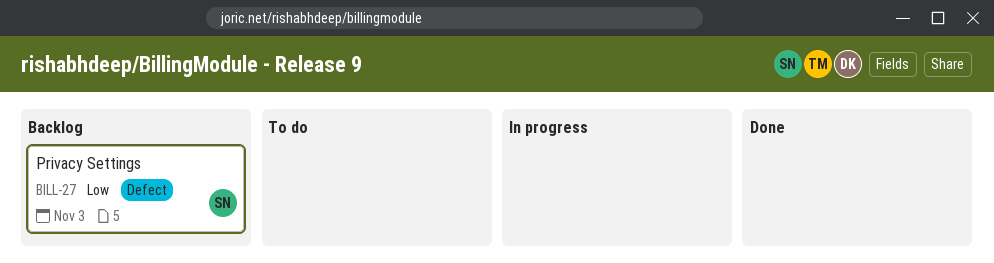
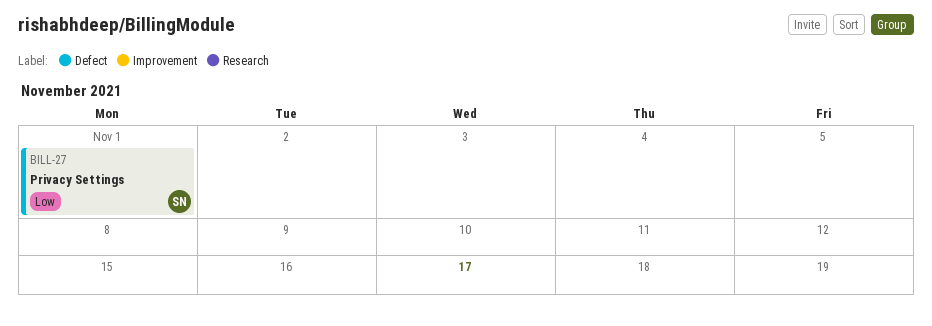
BILL-27, due: Nov 3 -> Nov 1

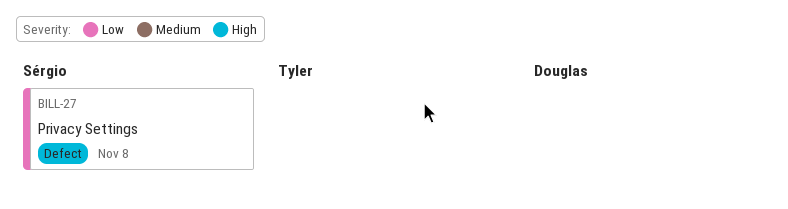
BILL-27, due: Nov 1 -> Nov 8

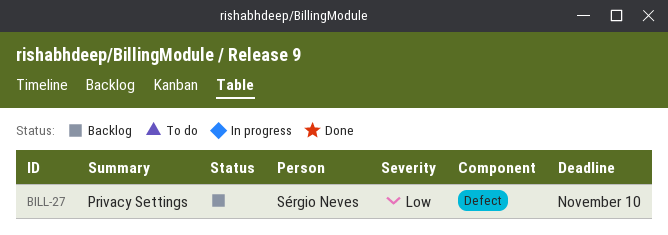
BILL-27, due: Nov 8 -> Nov 10

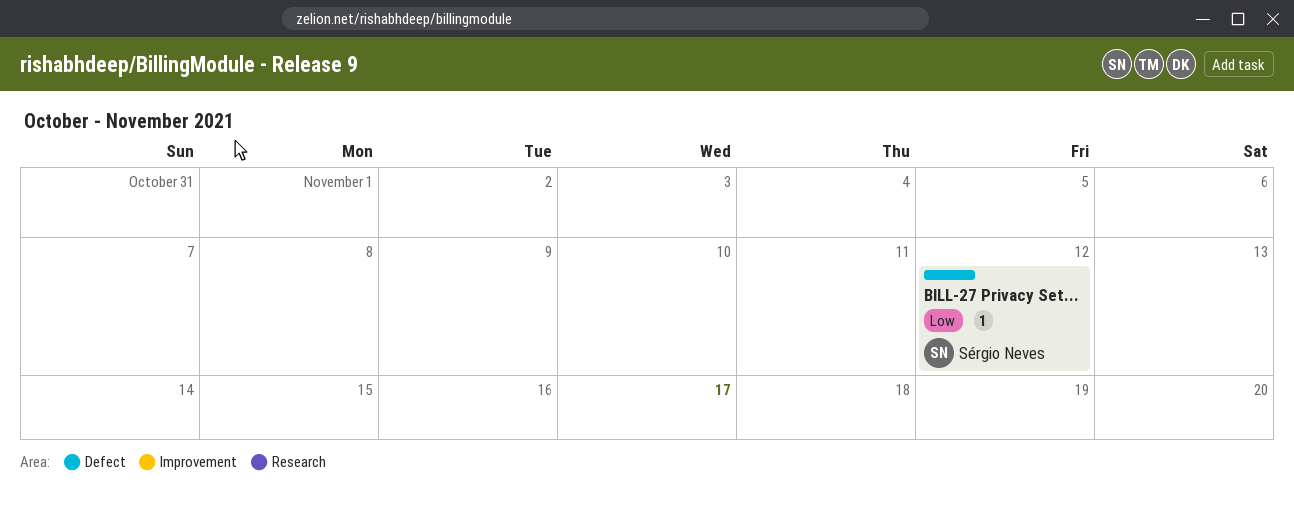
BILL-27, due: Nov 10 -> Nov 12

